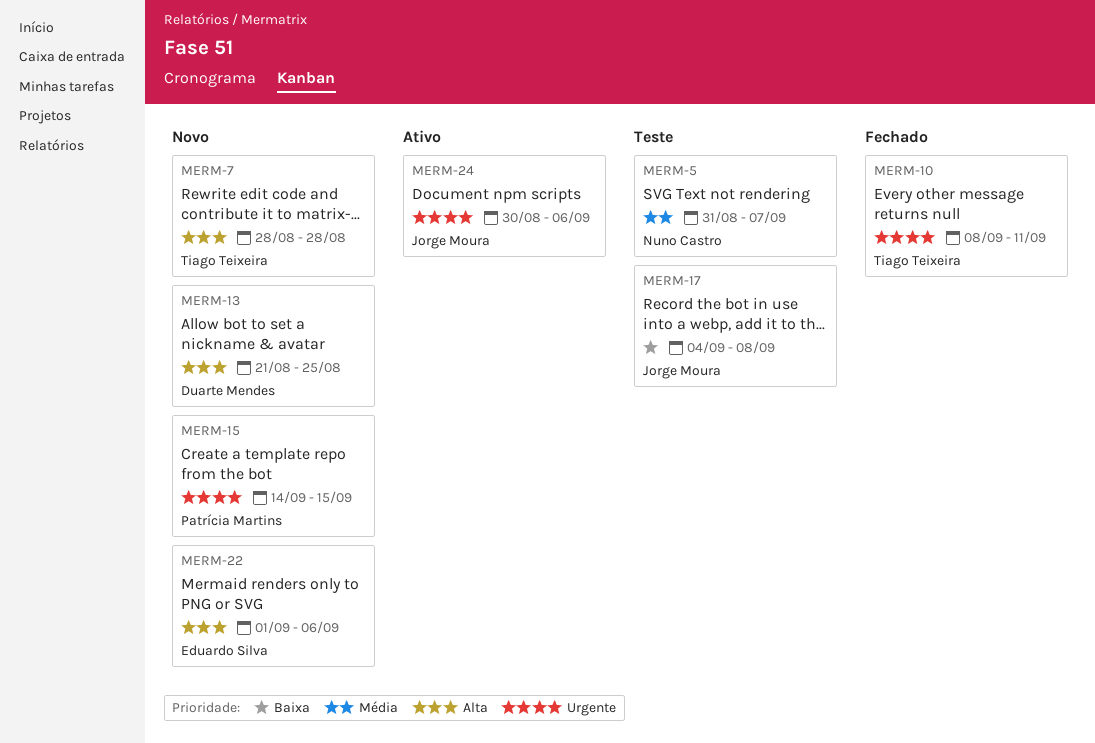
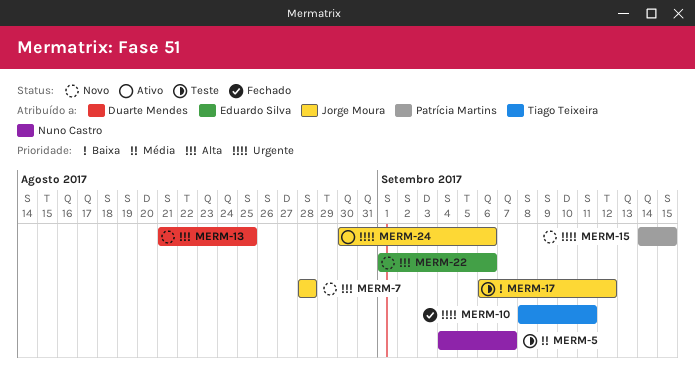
MERM-5, start: Aug 31 -> Sep 4
MERM-7, owner: Tiago Teixeira -> Jorge Moura
MERM-17, start: Sep 4 -> Sep 6
MERM-17, due: Sep 8 -> Sep 12

